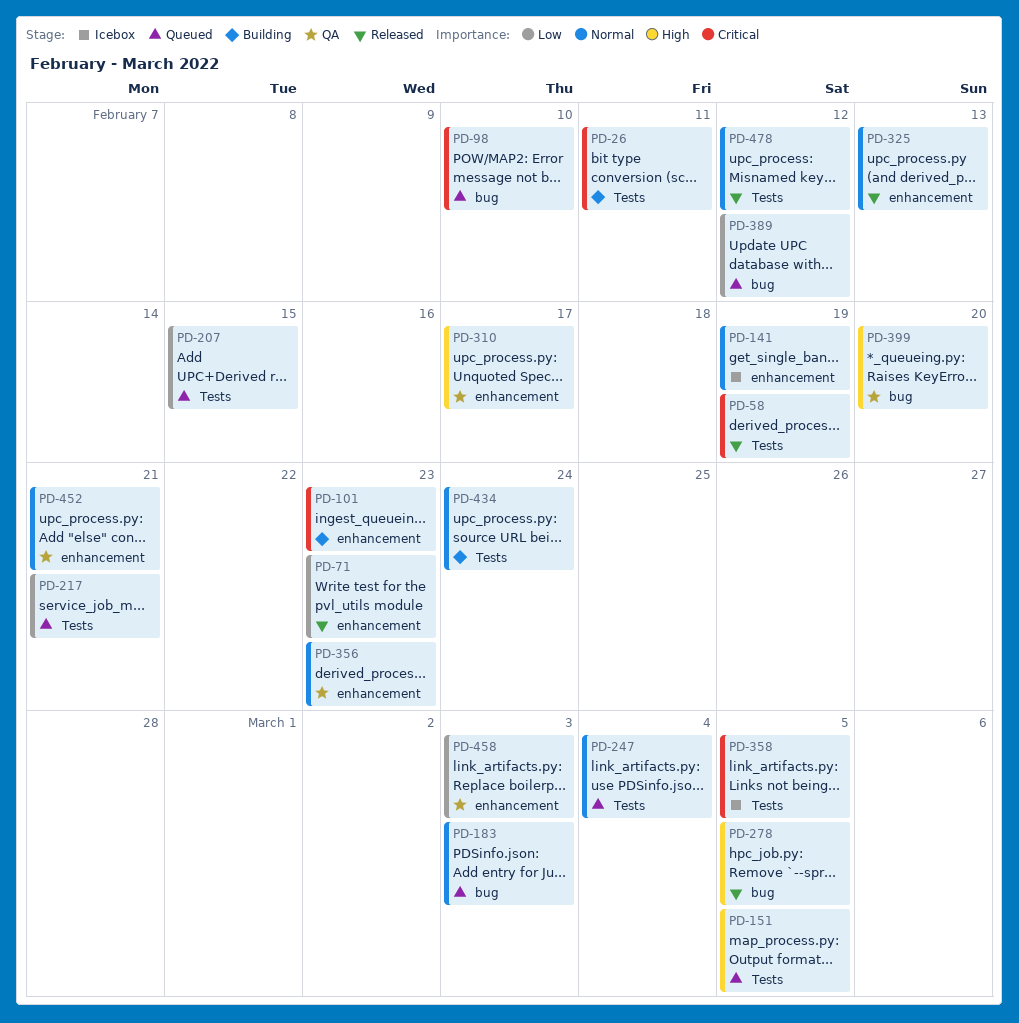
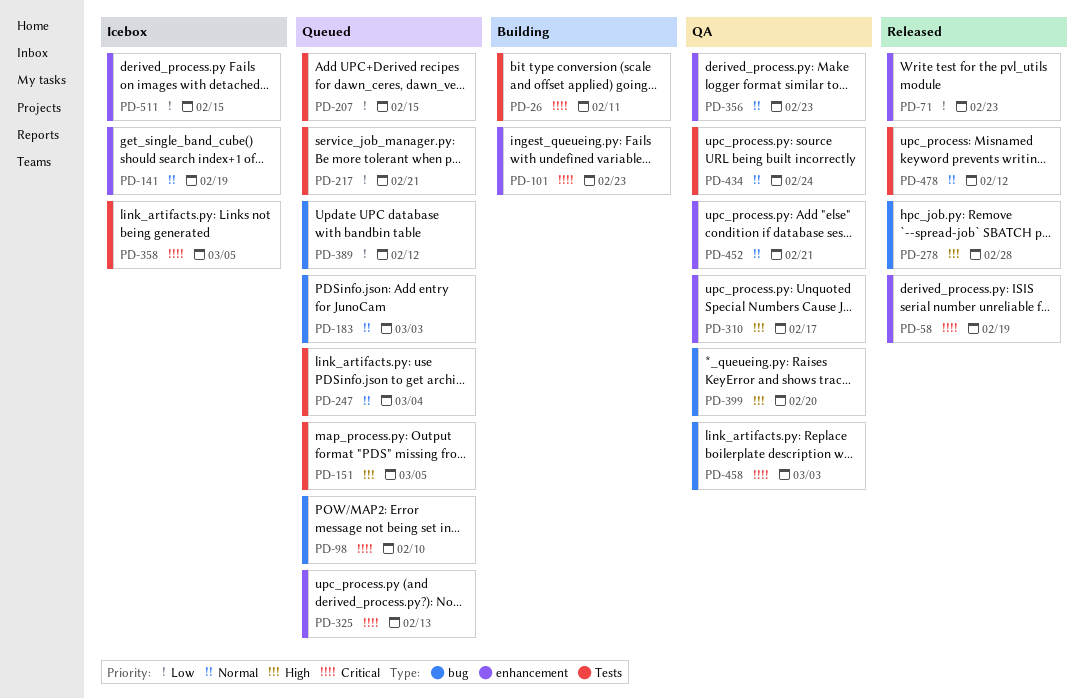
PD-58, label: Tests -> enhancement
PD-278, due: Mar 5 -> Feb 28
PD-325, status: Released -> Queued
PD-325, priority: Normal -> Critical
PD-434, status: Building -> QA
PD-458, priority: Low -> Critical
PD-458, label: enhancement -> bug
PD-511: none -> present

